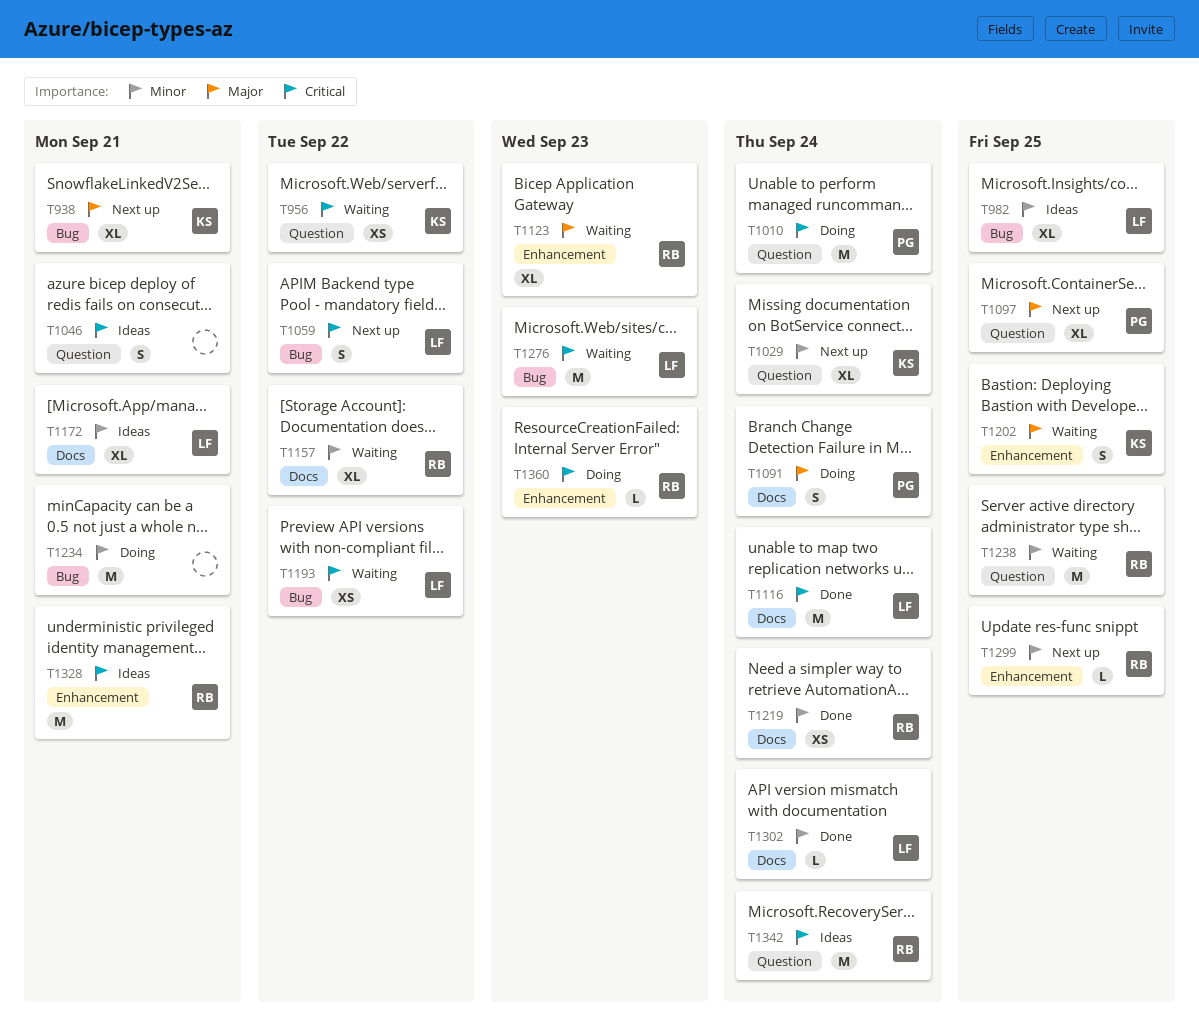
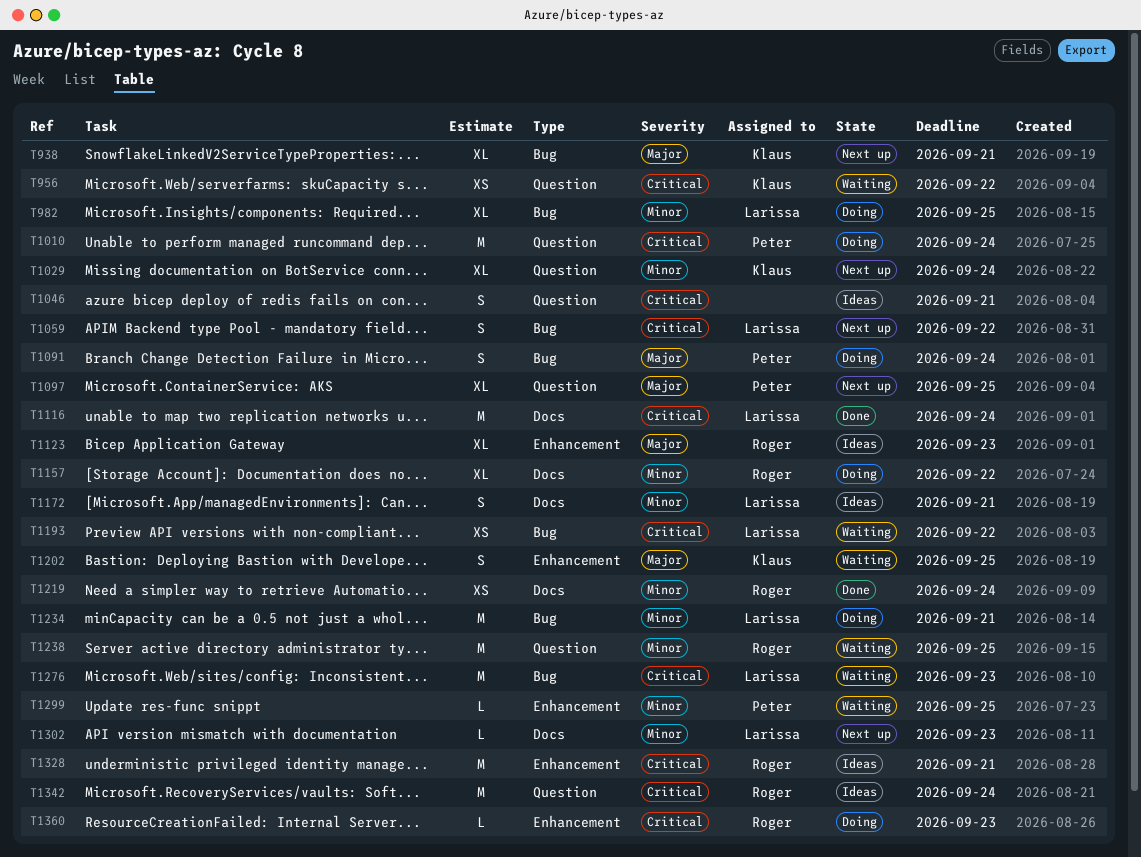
T982, status: Ideas -> Doing
T1091, label: Docs -> Bug
T1123, status: Waiting -> Ideas
T1157, status: Waiting -> Doing
T1172, estimate: XL -> S
T1234, owner: none -> Larissa
T1299, status: Next up -> Waiting
T1299, owner: Roger -> Peter
T1302, status: Done -> Next up
T1302, due: Sep 24 -> Sep 23

